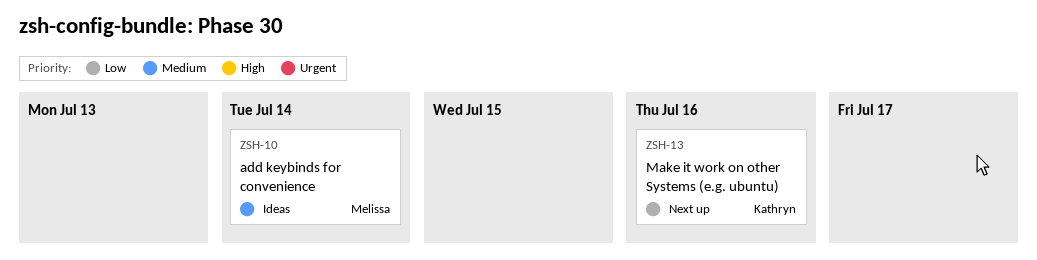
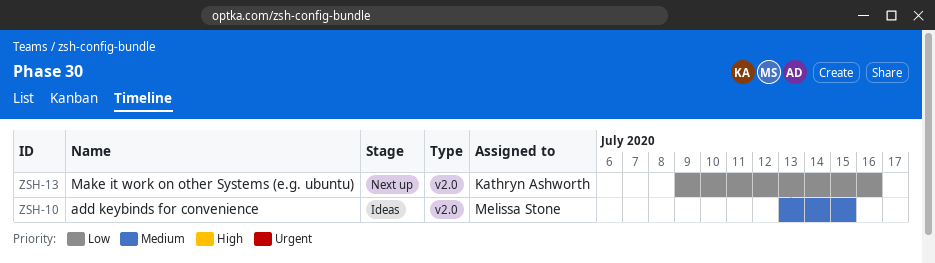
ZSH-10, due: Jul 14 -> Jul 15

